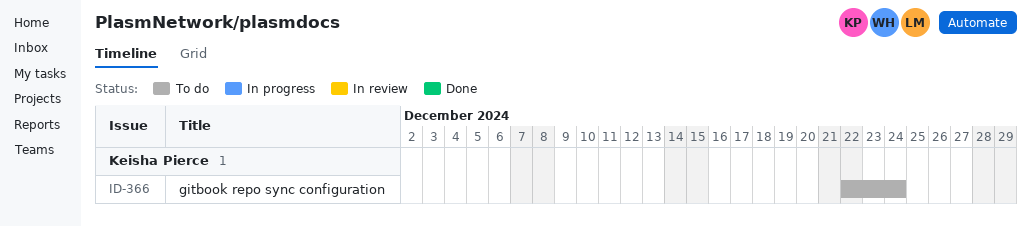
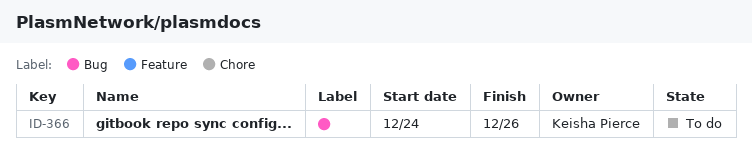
ID-366, start: Dec 22 -> Dec 24
ID-366, due: Dec 24 -> Dec 26

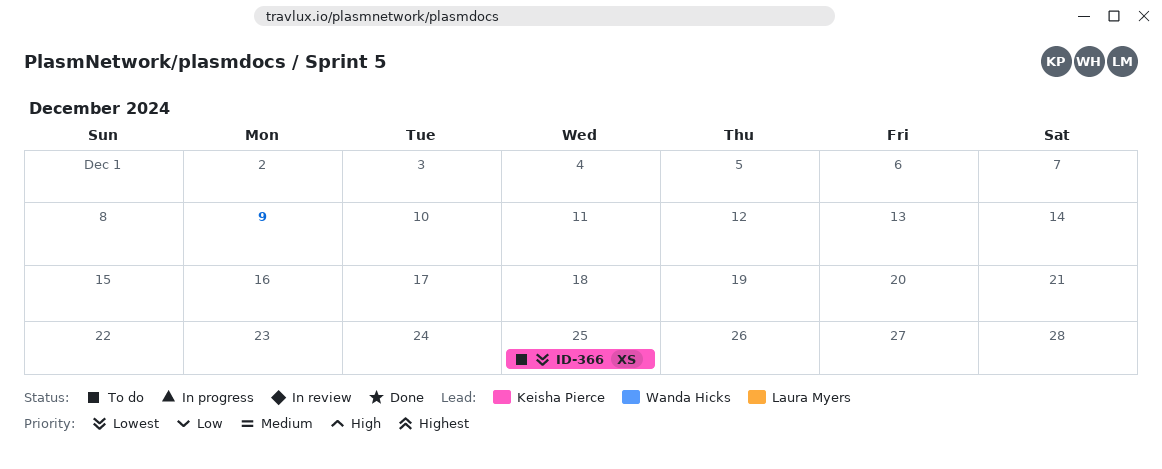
ID-366, start: Dec 24 -> Dec 25
ID-366, due: Dec 26 -> Dec 25

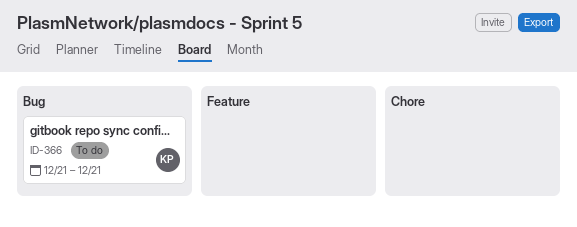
ID-366, start: Dec 25 -> Dec 21
ID-366, due: Dec 25 -> Dec 21

